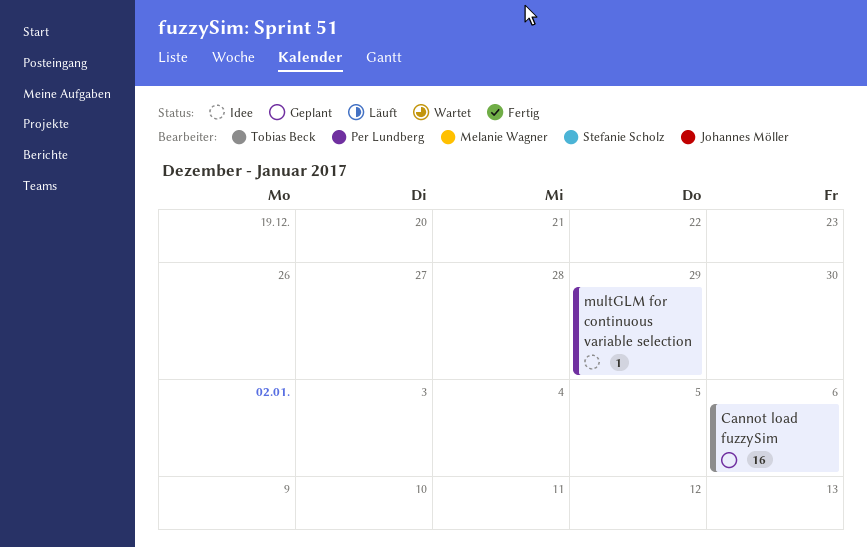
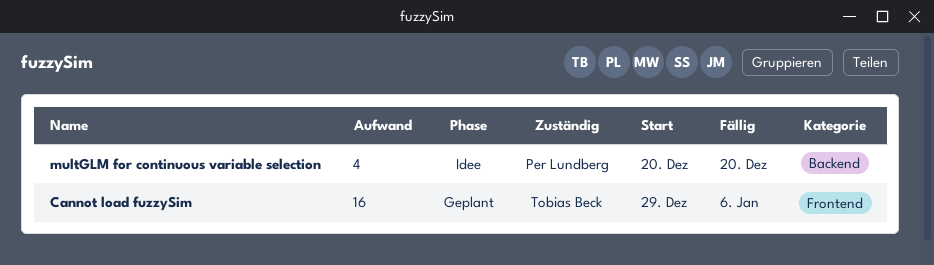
multGLM for continuous variable selection, estimate: 1 -> 4
multGLM for continuous variable selection, due: Dec 29 -> Dec 20

